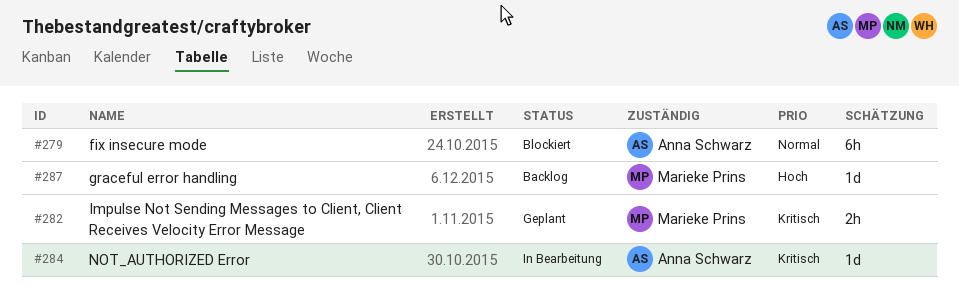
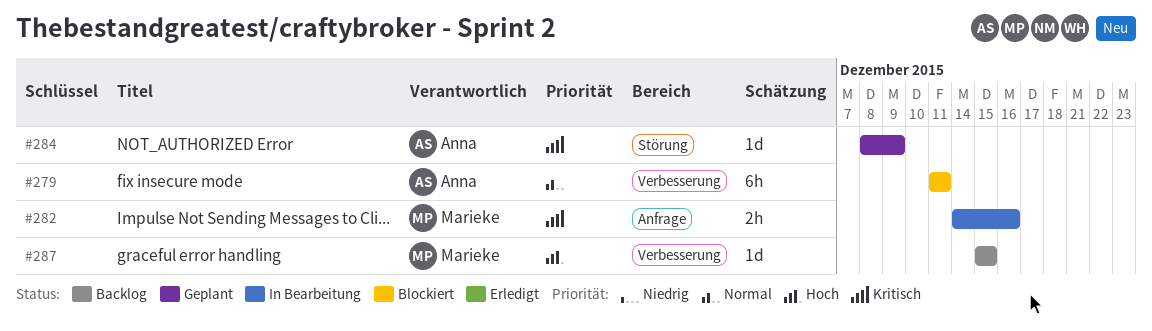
#282, status: Geplant -> In Bearbeitung
#284, status: In Bearbeitung -> Geplant

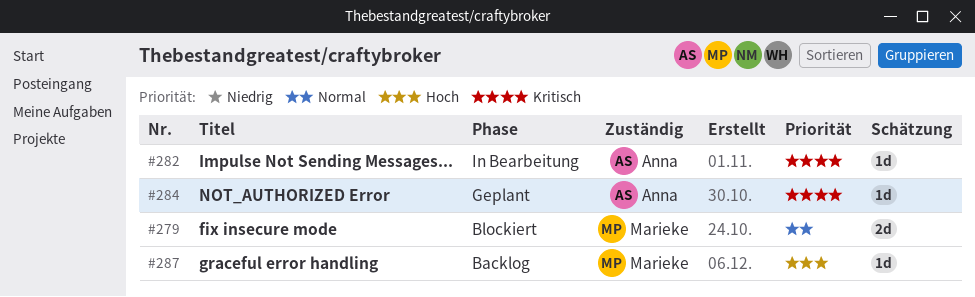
#279, owner: Anna -> Marieke
#279, estimate: 6h -> 2d
#282, owner: Marieke -> Anna
#282, estimate: 2h -> 1d

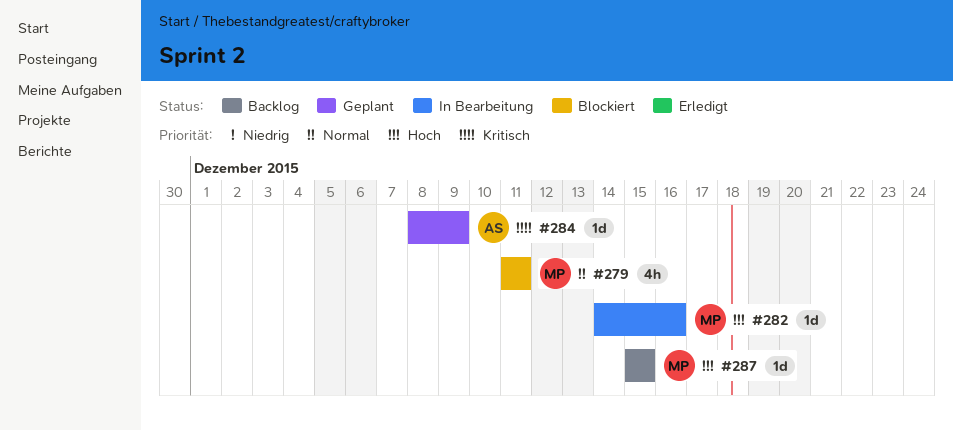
#279, estimate: 2d -> 4h
#282, owner: Anna -> Marieke
#282, priority: Kritisch -> Hoch

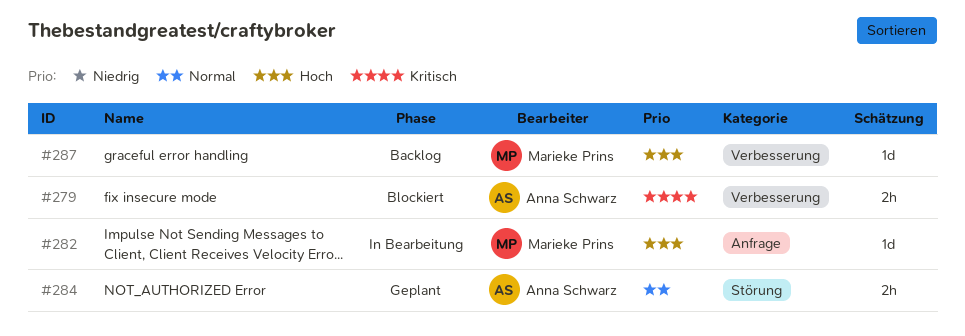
#279, owner: Marieke Prins -> Anna Schwarz
#279, priority: Normal -> Kritisch
#279, estimate: 4h -> 2h
#284, priority: Kritisch -> Normal
#284, estimate: 1d -> 2h

